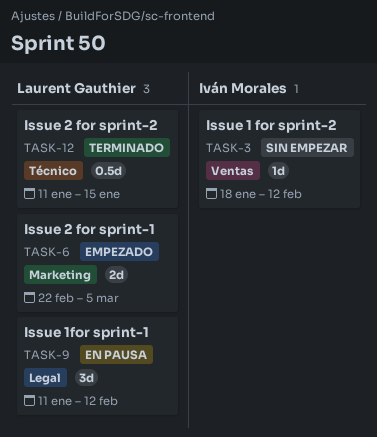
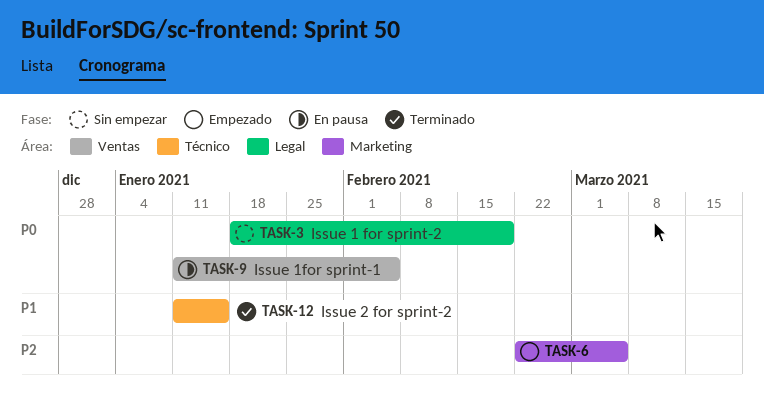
TASK-3, label: Ventas -> Legal
TASK-3, due: Feb 12 -> Feb 19
TASK-9, label: Legal -> Ventas
TASK-9, due: Feb 12 -> Feb 5

